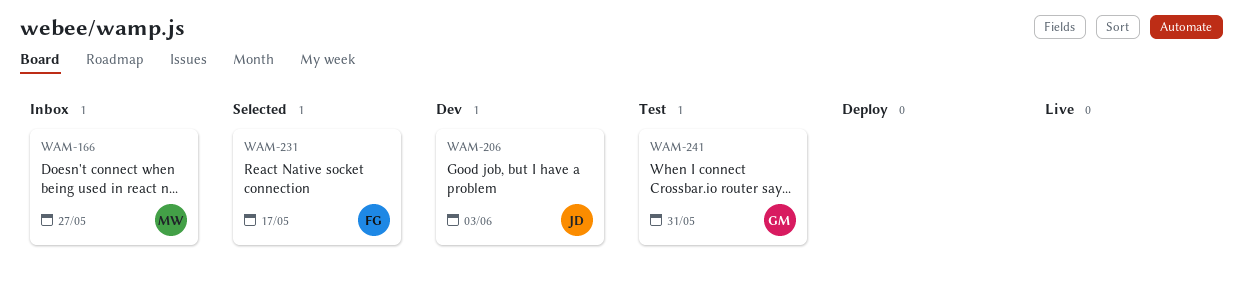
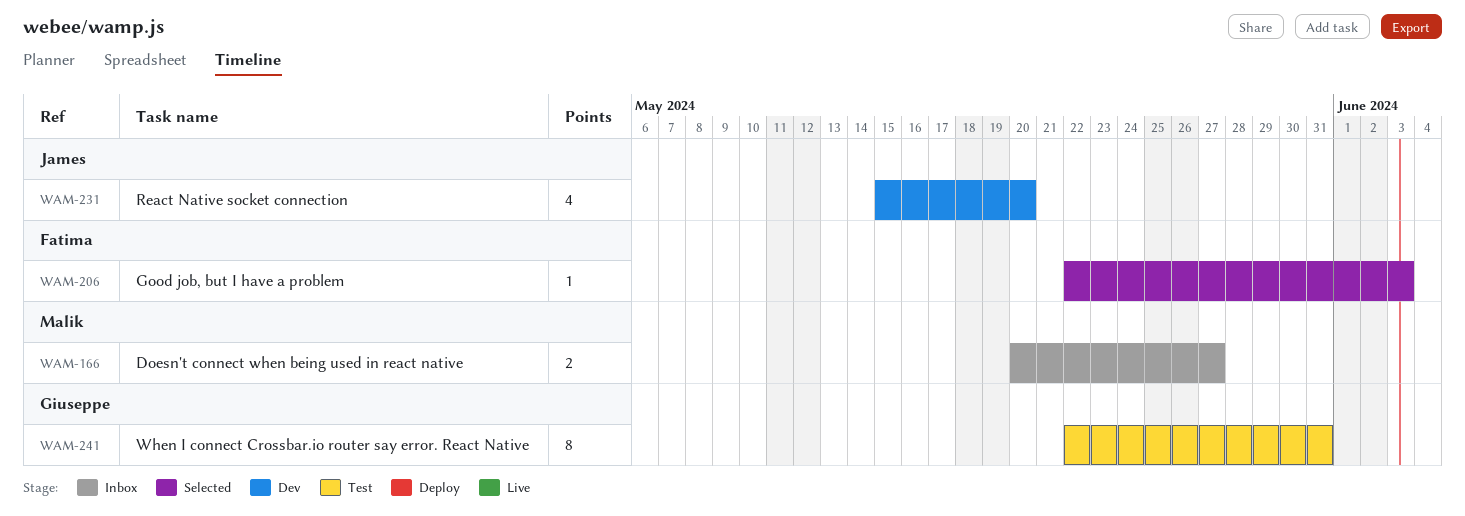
WAM-206, status: Dev -> Selected
WAM-206, owner: James -> Fatima
WAM-231, status: Selected -> Dev
WAM-231, owner: Fatima -> James
WAM-231, due: May 17 -> May 20

